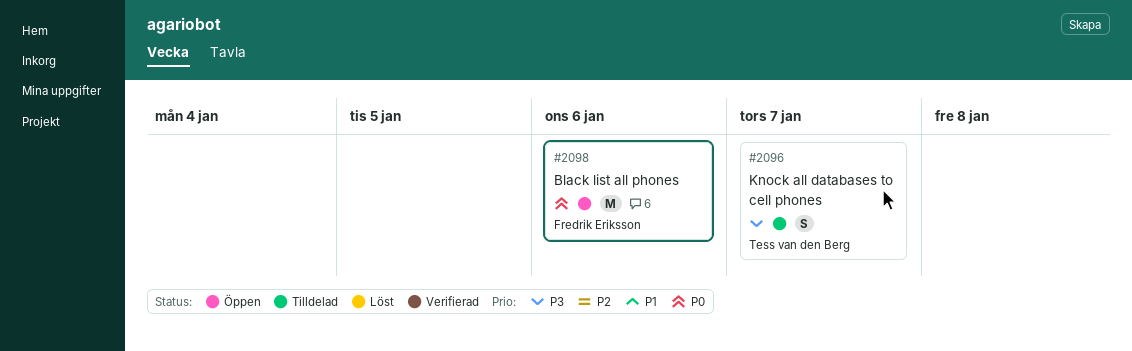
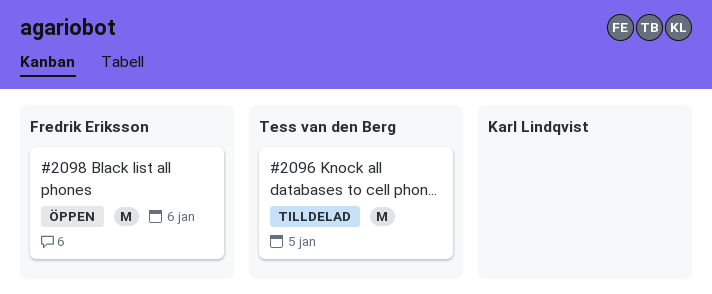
#2096, estimate: S -> M
#2096, due: Jan 7 -> Jan 5

